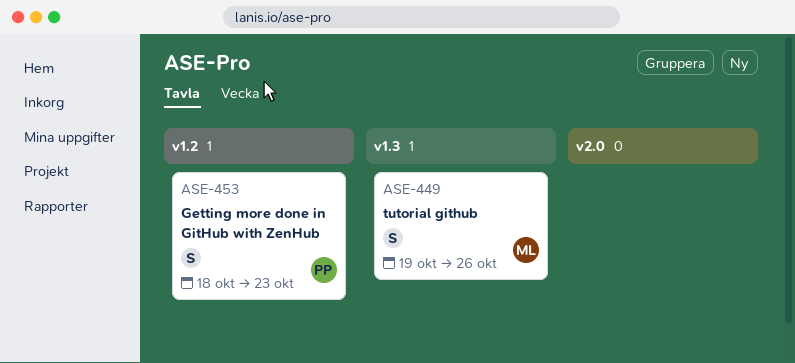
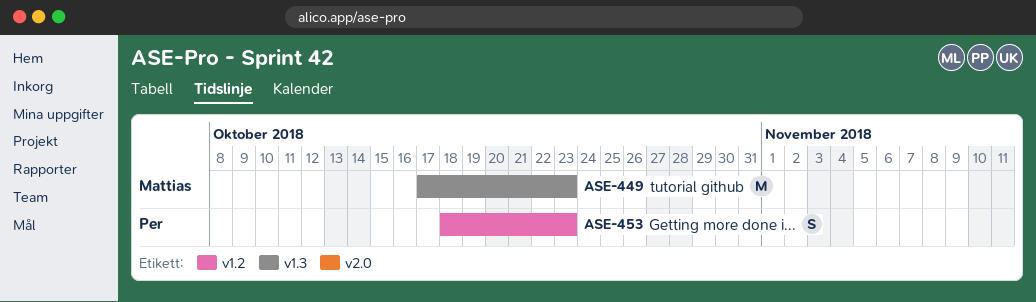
ASE-449, estimate: S -> M
ASE-449, start: Oct 19 -> Oct 17
ASE-449, due: Oct 26 -> Oct 23

